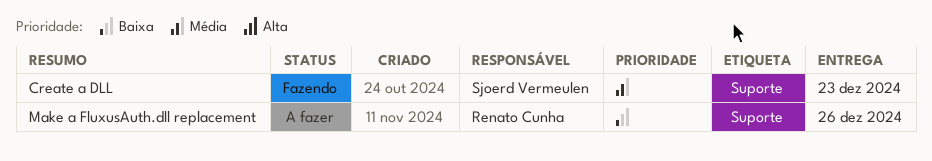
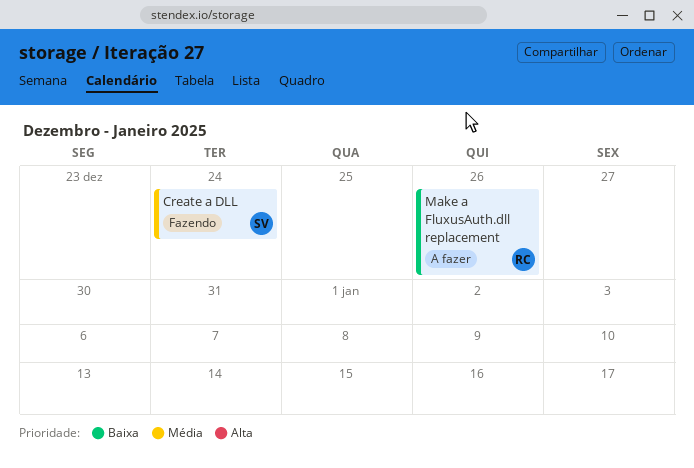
Create a DLL, due: Dec 23 -> Dec 24

